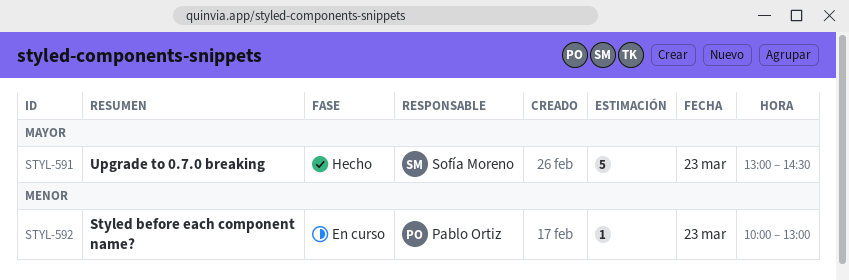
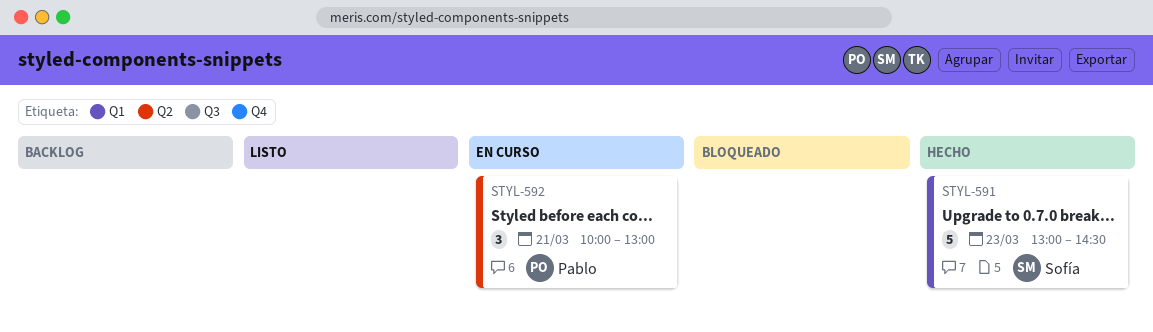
STYL-592, estimate: 1 -> 3
STYL-592, day: Mar 23 -> Mar 21

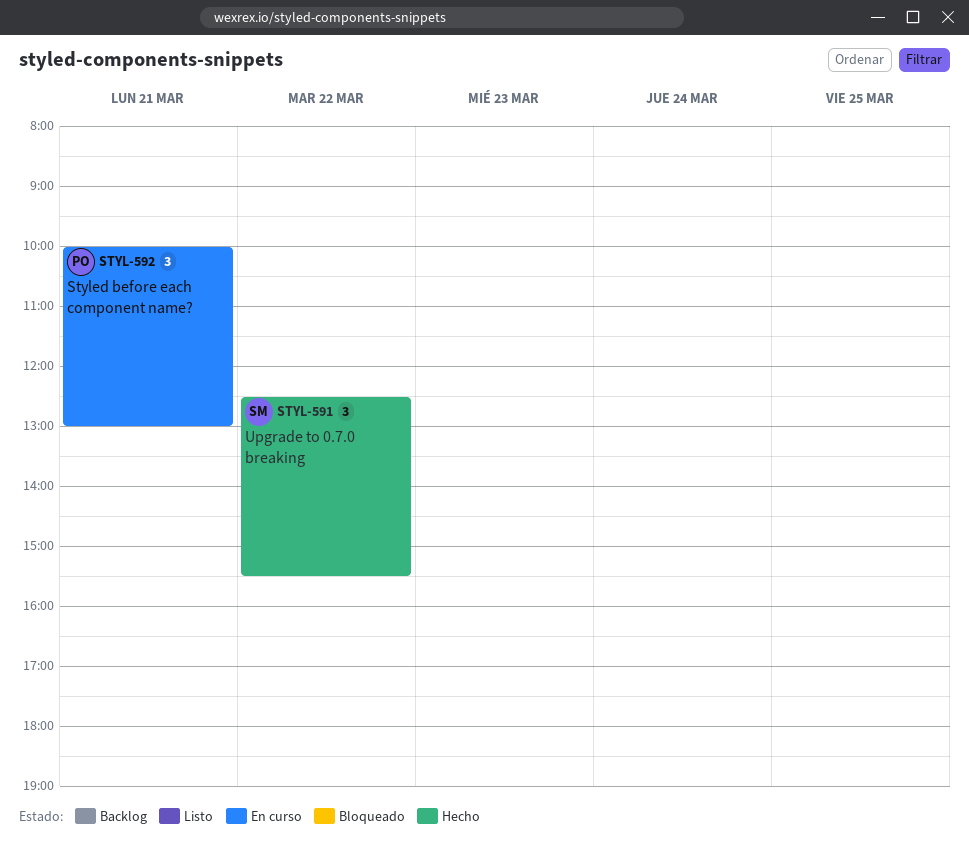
STYL-591, estimate: 5 -> 3
STYL-591, day: Mar 23 -> Mar 22
STYL-591, begins: 13:00 -> 12:30
STYL-591, ends: 14:30 -> 15:30

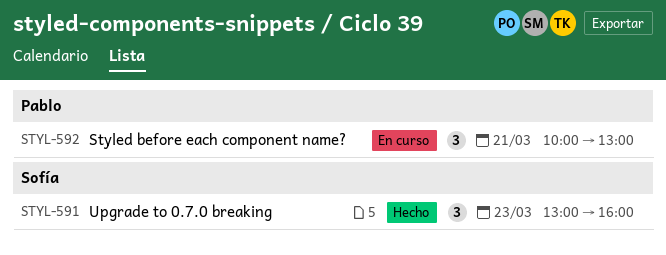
STYL-591, day: Mar 22 -> Mar 23
STYL-591, begins: 12:30 -> 13:00
STYL-591, ends: 15:30 -> 16:00

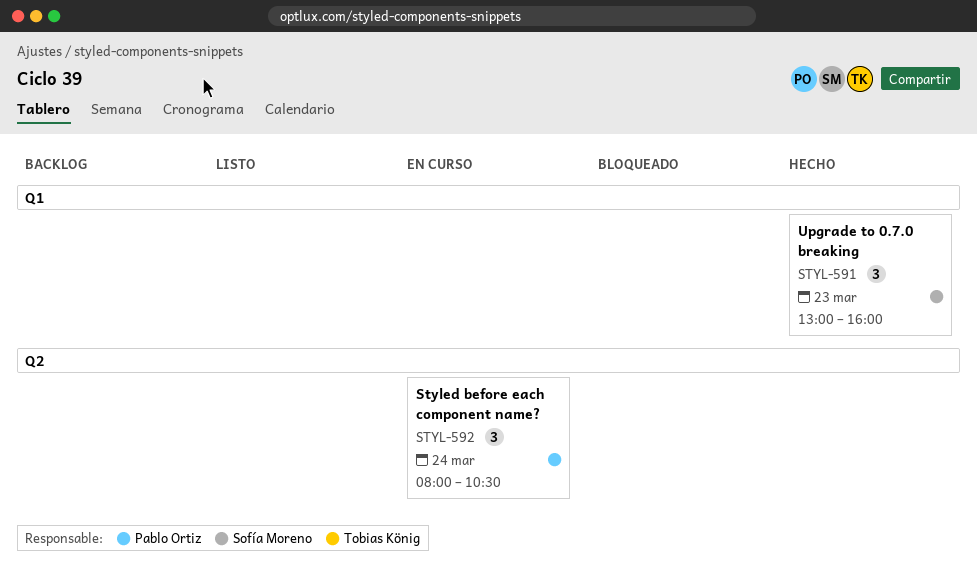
STYL-592, day: Mar 21 -> Mar 24
STYL-592, begins: 10:00 -> 08:00
STYL-592, ends: 13:00 -> 10:30

